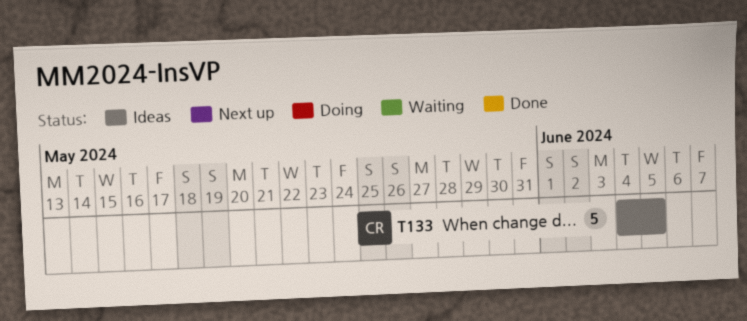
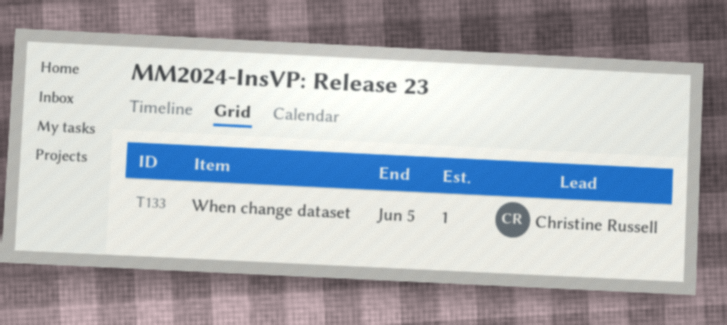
T133, estimate: 5 -> 1

